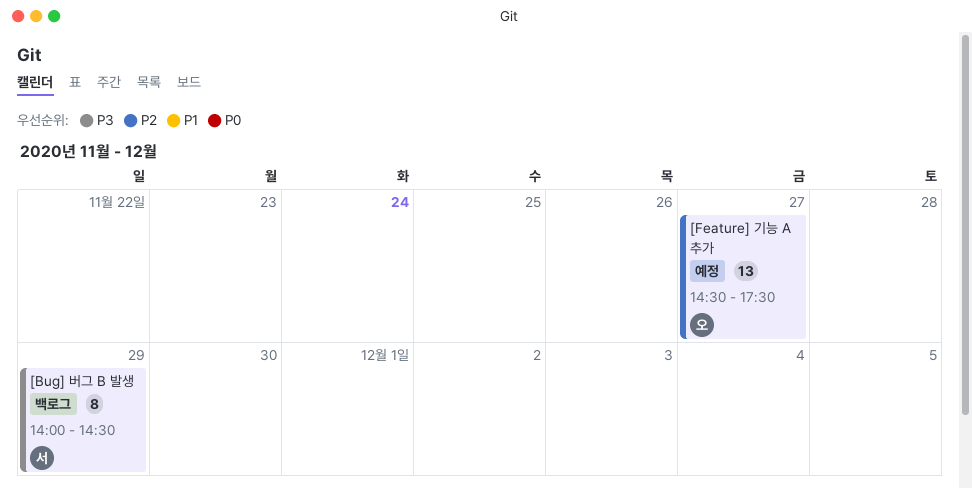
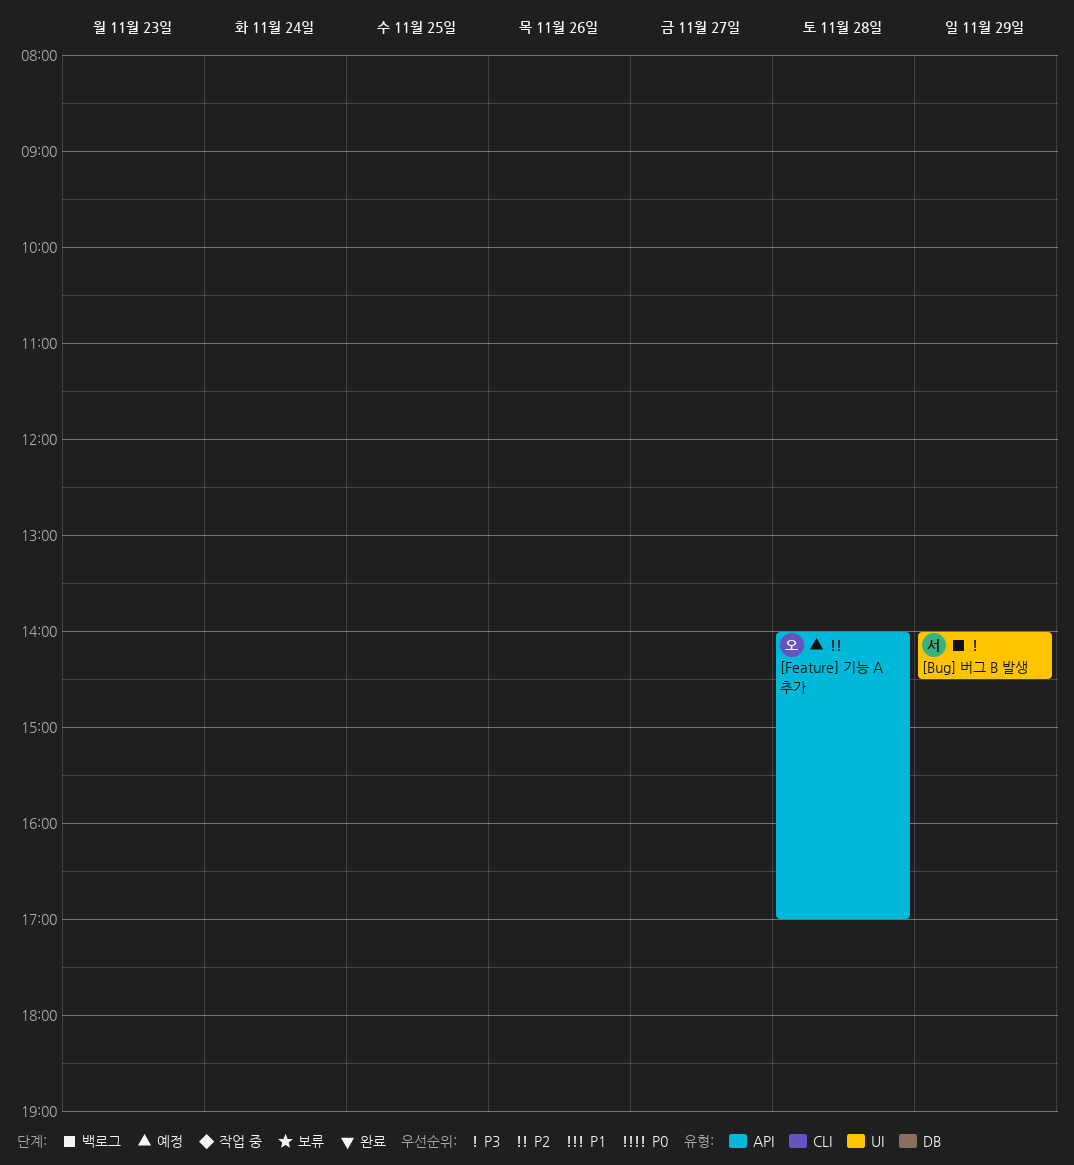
[Feature] 기능 A 추가, day: Nov 27 -> Nov 28
[Feature] 기능 A 추가, begins: 14:30 -> 14:00
[Feature] 기능 A 추가, ends: 17:30 -> 17:00

